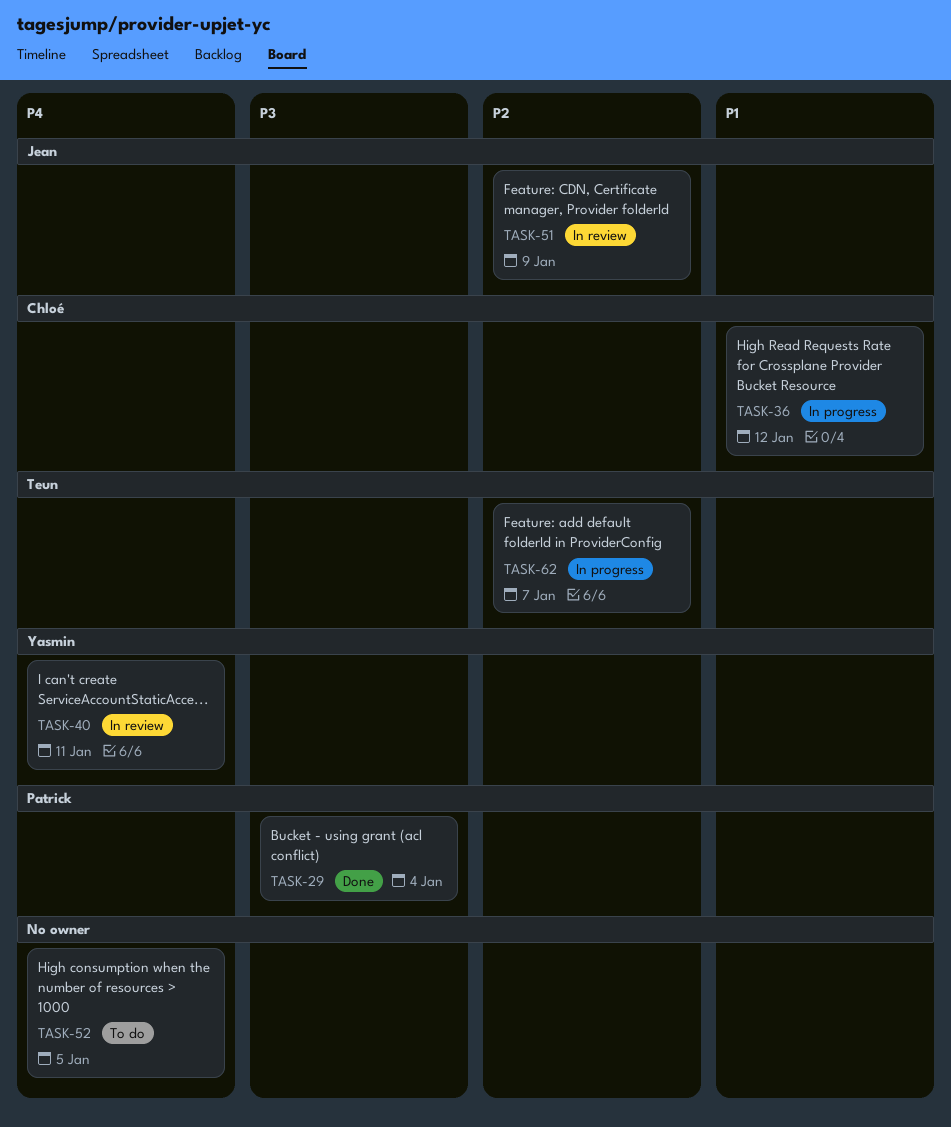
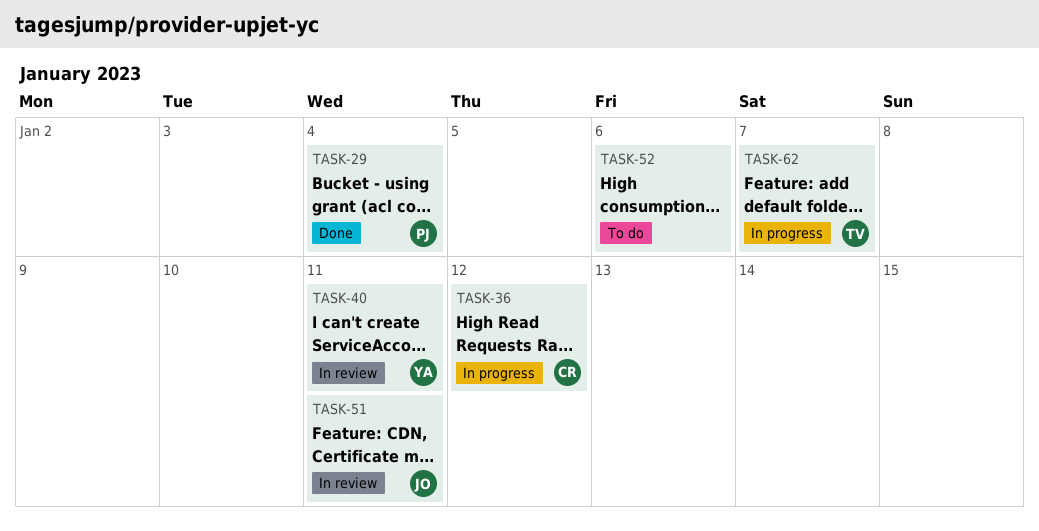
TASK-51, due: Jan 9 -> Jan 11
TASK-52, due: Jan 5 -> Jan 6

